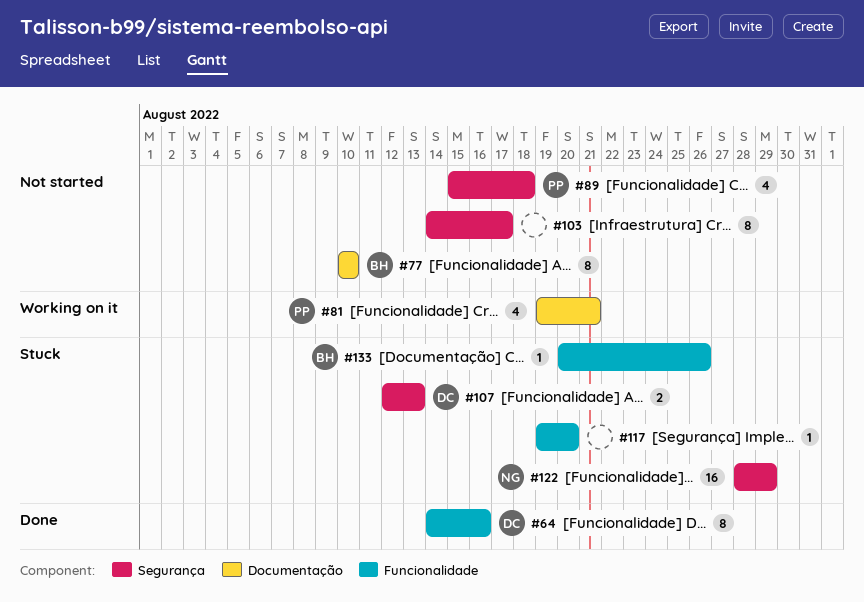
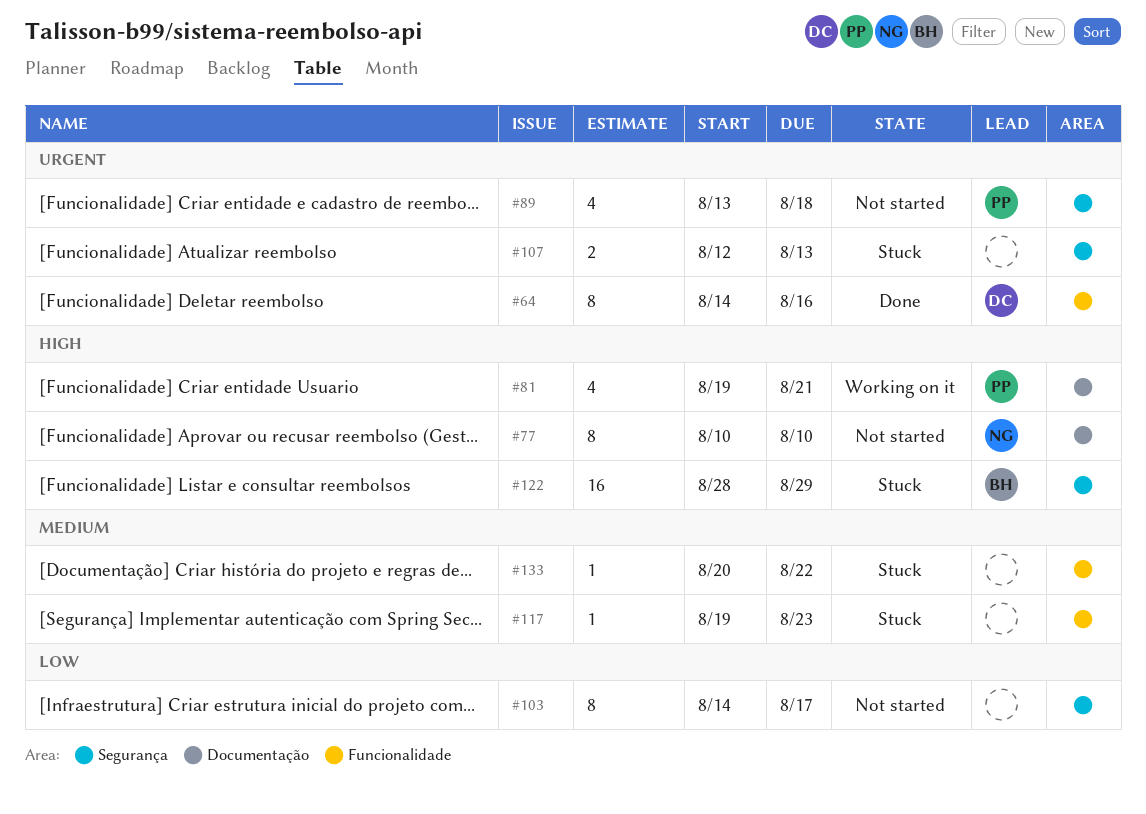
#77, owner: BH -> NG
#89, start: Aug 15 -> Aug 13
#107, owner: DC -> none
#117, due: Aug 20 -> Aug 23
#122, owner: NG -> BH
#133, owner: BH -> none
#133, due: Aug 26 -> Aug 22

